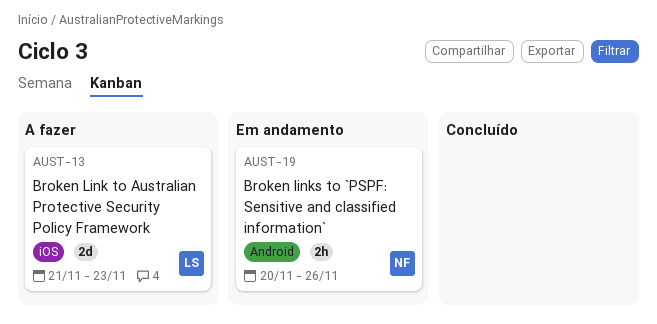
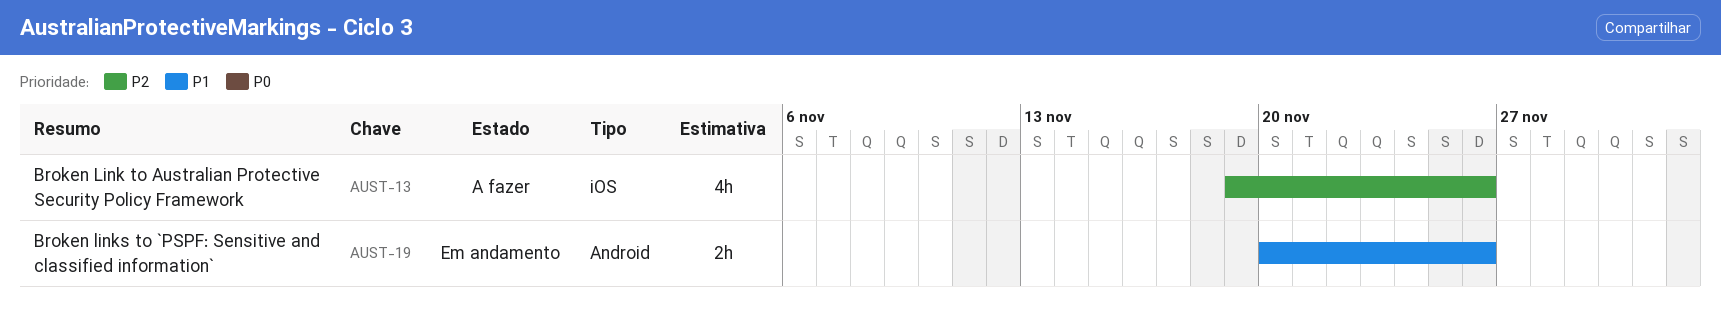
AUST-13, estimate: 2d -> 4h
AUST-13, start: Nov 21 -> Nov 19
AUST-13, due: Nov 23 -> Nov 26

